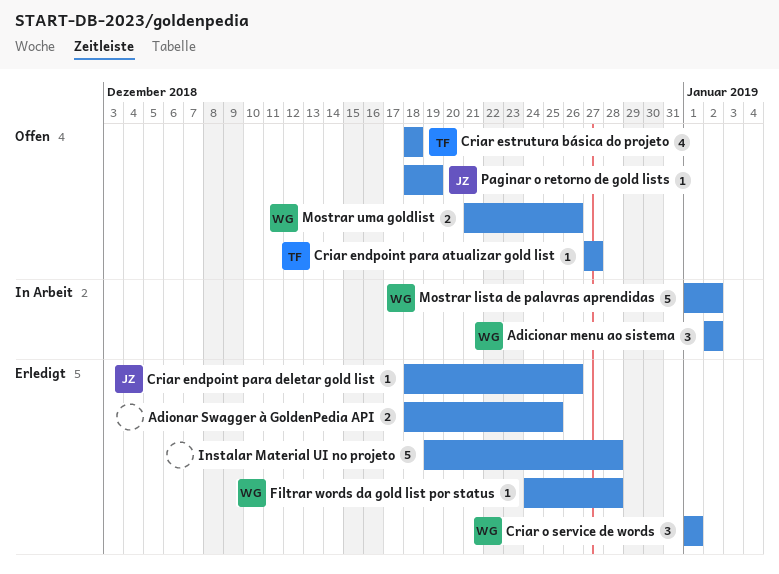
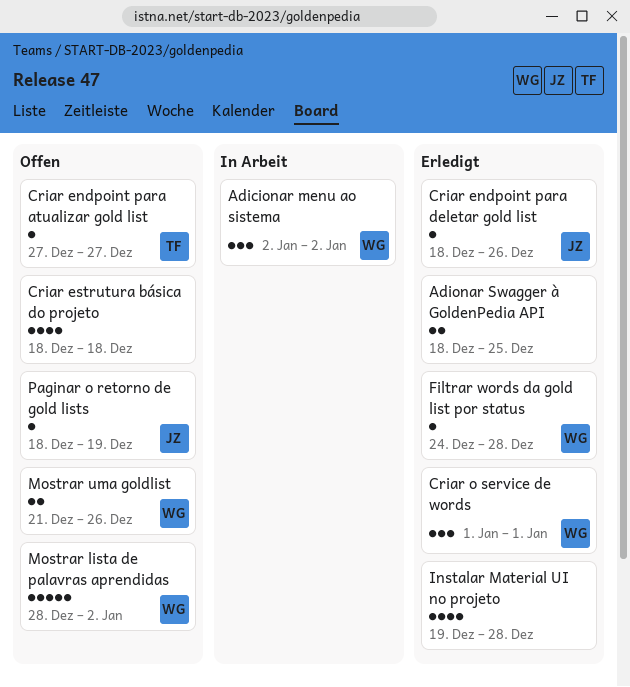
Criar estrutura básica do projeto, owner: TF -> none
Instalar Material UI no projeto, estimate: 5 -> 4
Mostrar lista de palavras aprendidas, status: In Arbeit -> Offen
Mostrar lista de palavras aprendidas, start: Jan 1 -> Dec 28

